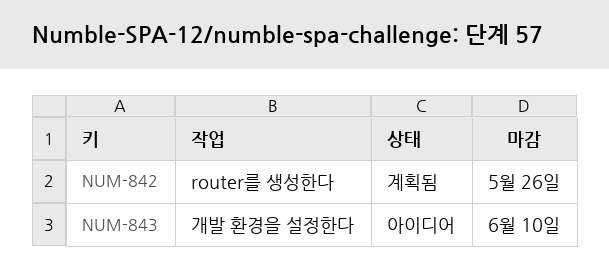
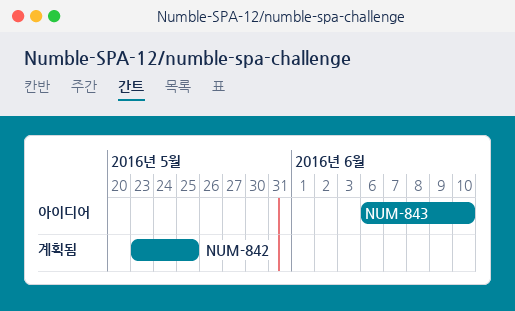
NUM-842, due: May 26 -> May 25

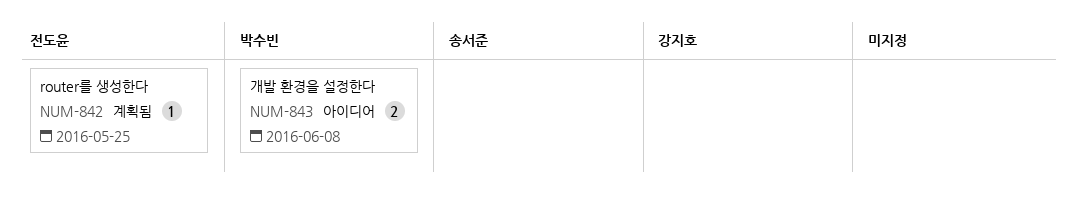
NUM-843, due: Jun 10 -> Jun 8

